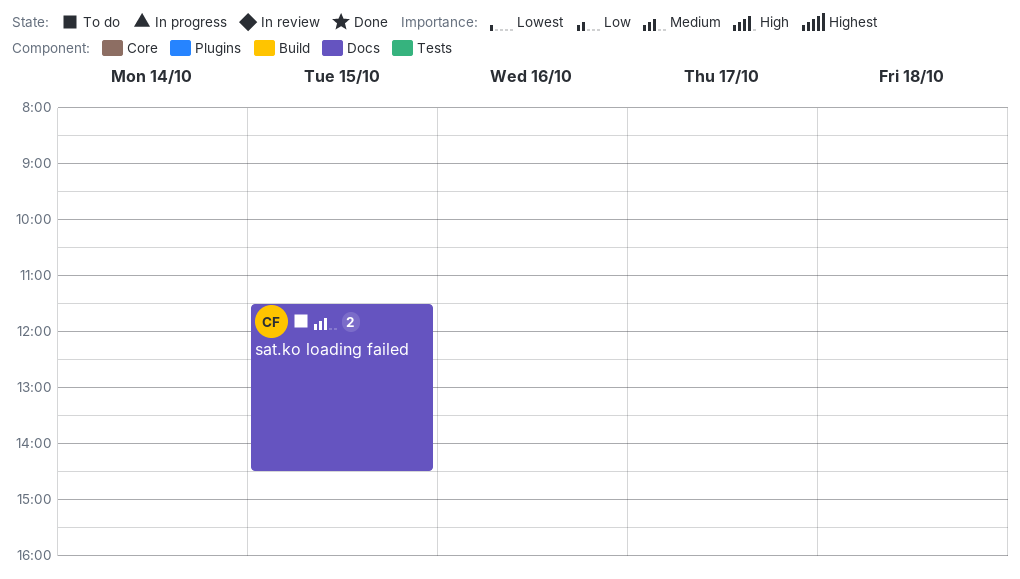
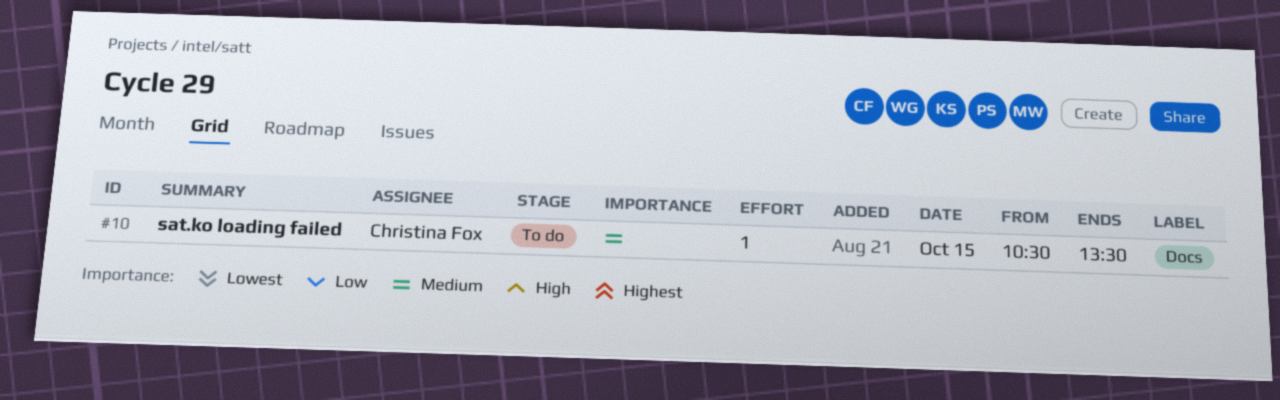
sat.ko loading failed, estimate: 2 -> 1
sat.ko loading failed, begins: 11:30 -> 10:30
sat.ko loading failed, ends: 14:30 -> 13:30

